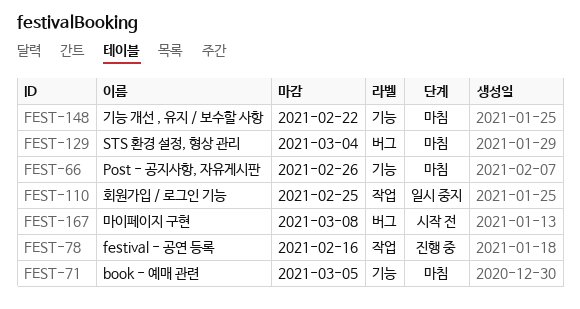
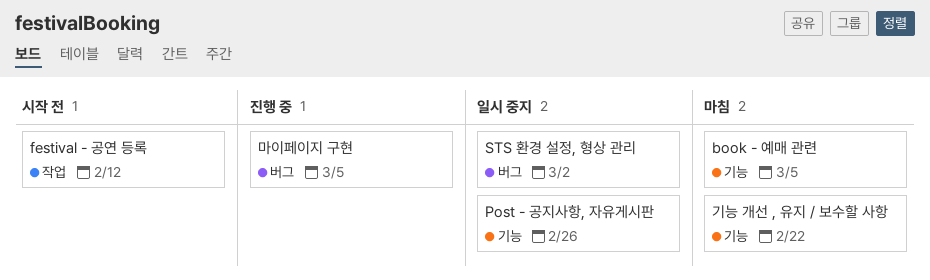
festival - 공연 등록, status: 진행 중 -> 시작 전
festival - 공연 등록, due: Feb 16 -> Feb 12
Post - 공지사항, 자유게시판, status: 마침 -> 일시 중지
STS 환경 설정, 형상 관리, status: 마침 -> 일시 중지
STS 환경 설정, 형상 관리, due: Mar 4 -> Mar 2
마이페이지 구현, status: 시작 전 -> 진행 중
마이페이지 구현, due: Mar 8 -> Mar 5
회원가입 / 로그인 기능: present -> none

